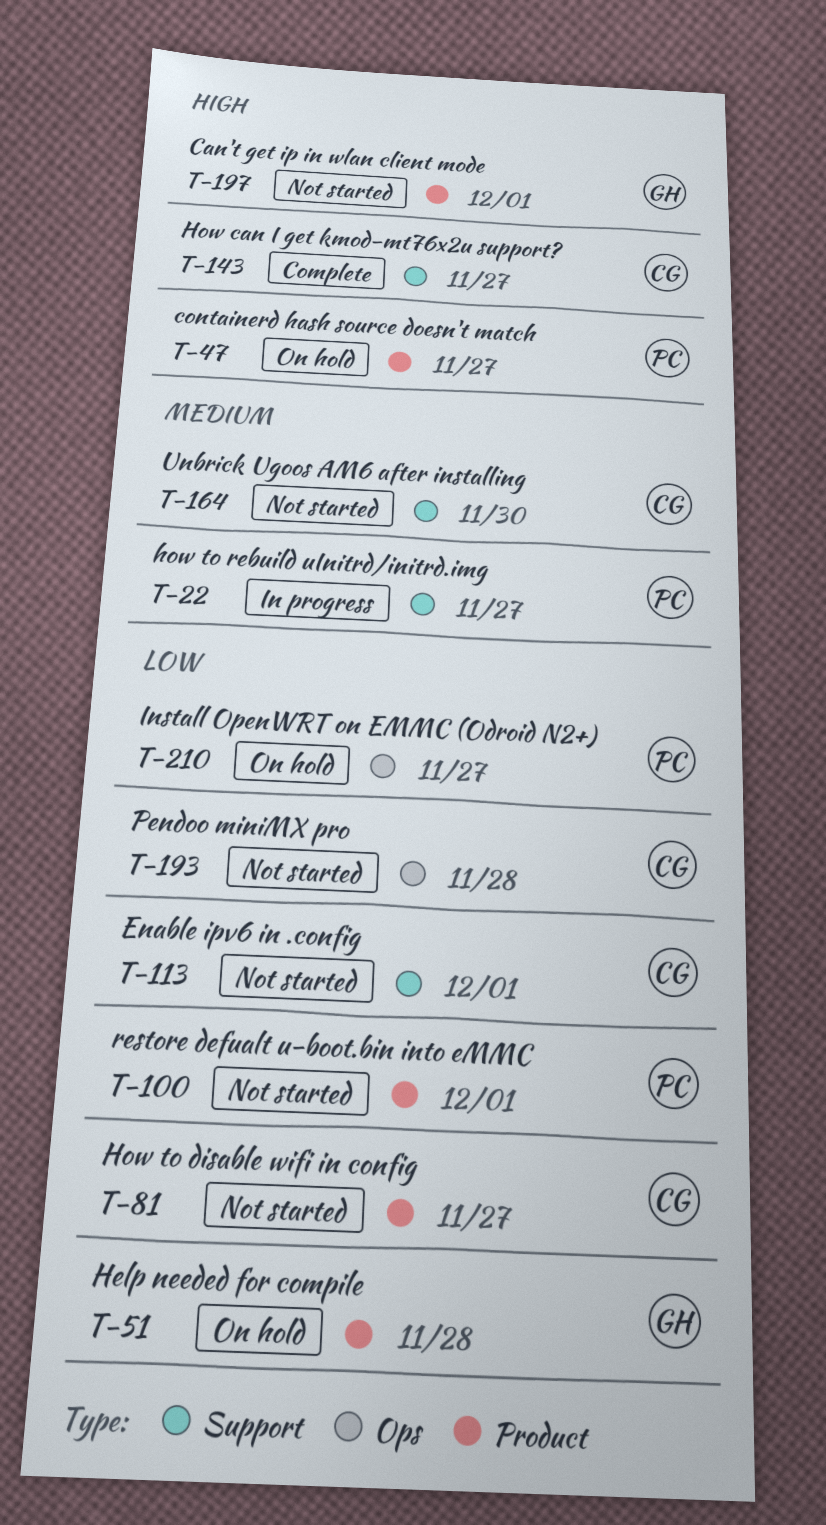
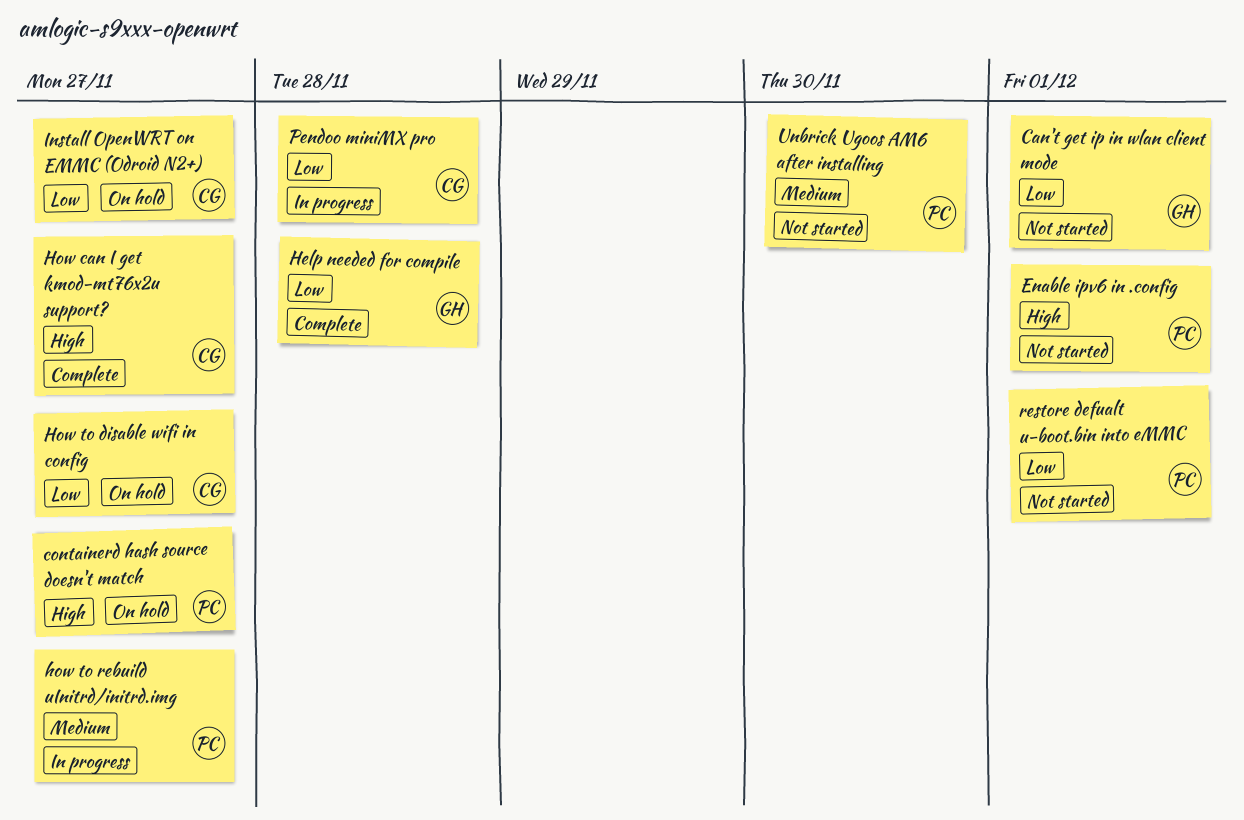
Can't get ip in wlan client mode, priority: High -> Low
Enable ipv6 in .config, owner: CG -> PC
Enable ipv6 in .config, priority: Low -> High
Help needed for compile, status: On hold -> Complete
How to disable wifi in config, status: Not started -> On hold
Install OpenWRT on EMMC (Odroid N2+), owner: PC -> CG
Pendoo miniMX pro, status: Not started -> In progress
Unbrick Ugoos AM6 after installing, owner: CG -> PC

